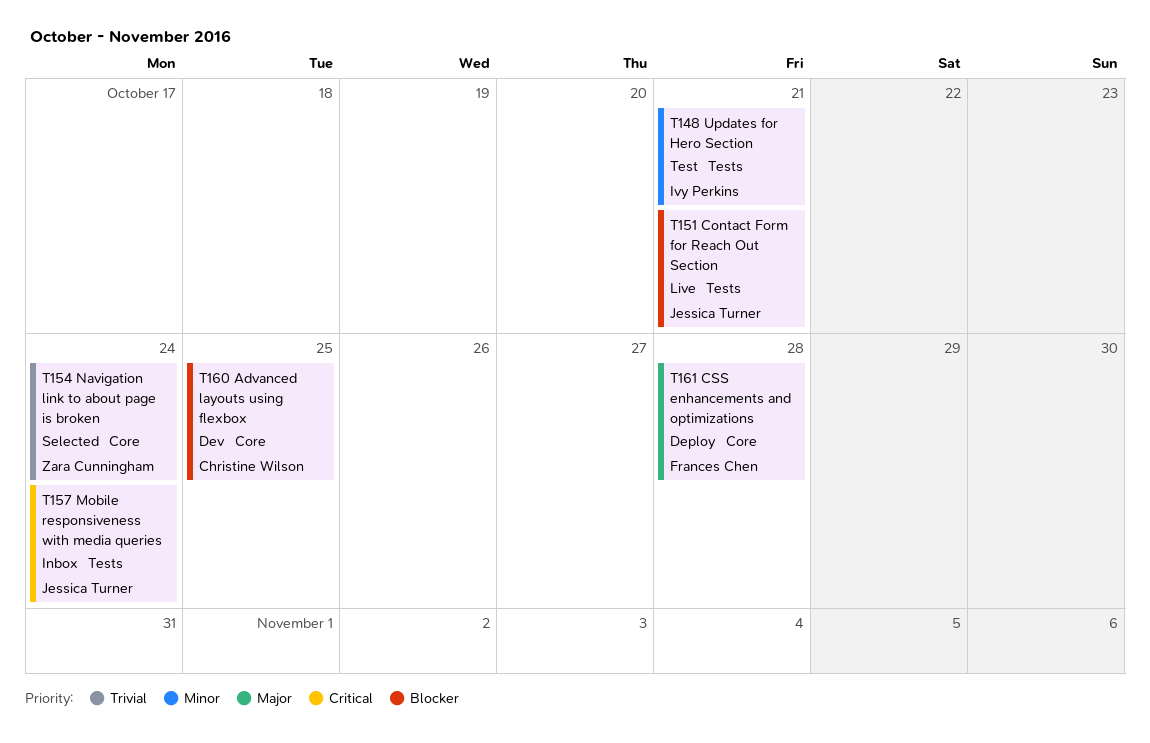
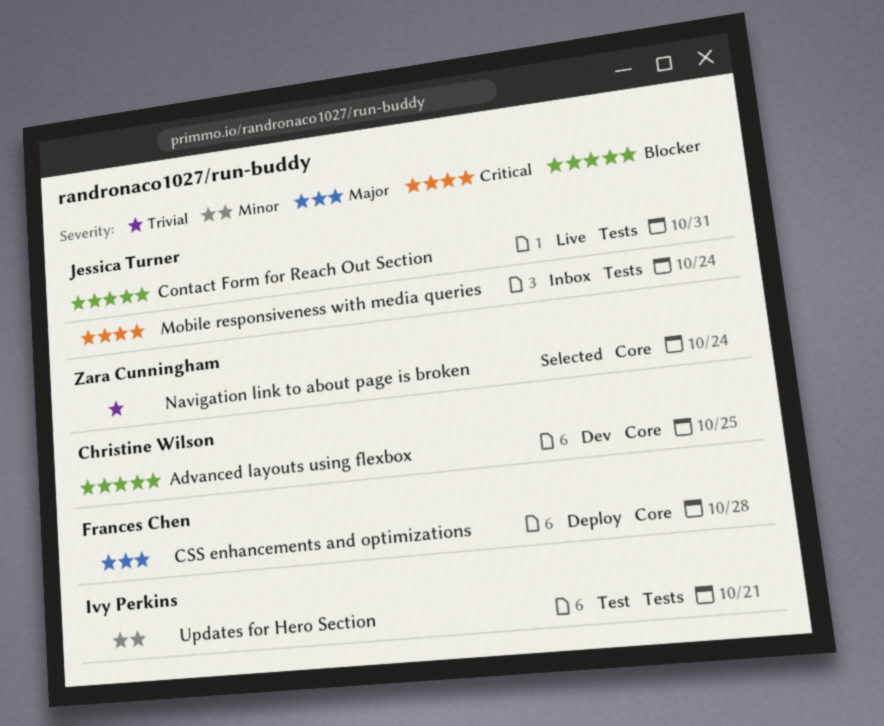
Contact Form for Reach Out Section, due: Oct 21 -> Oct 31

